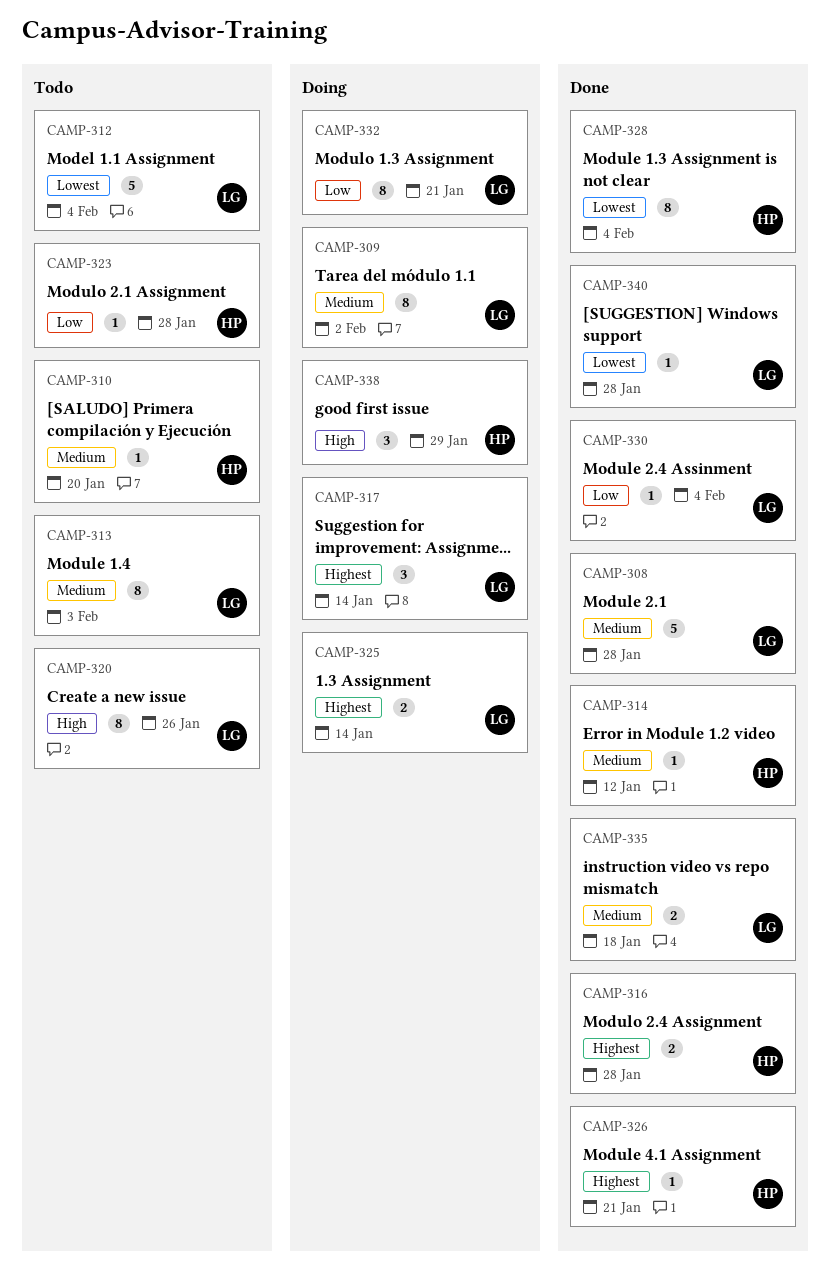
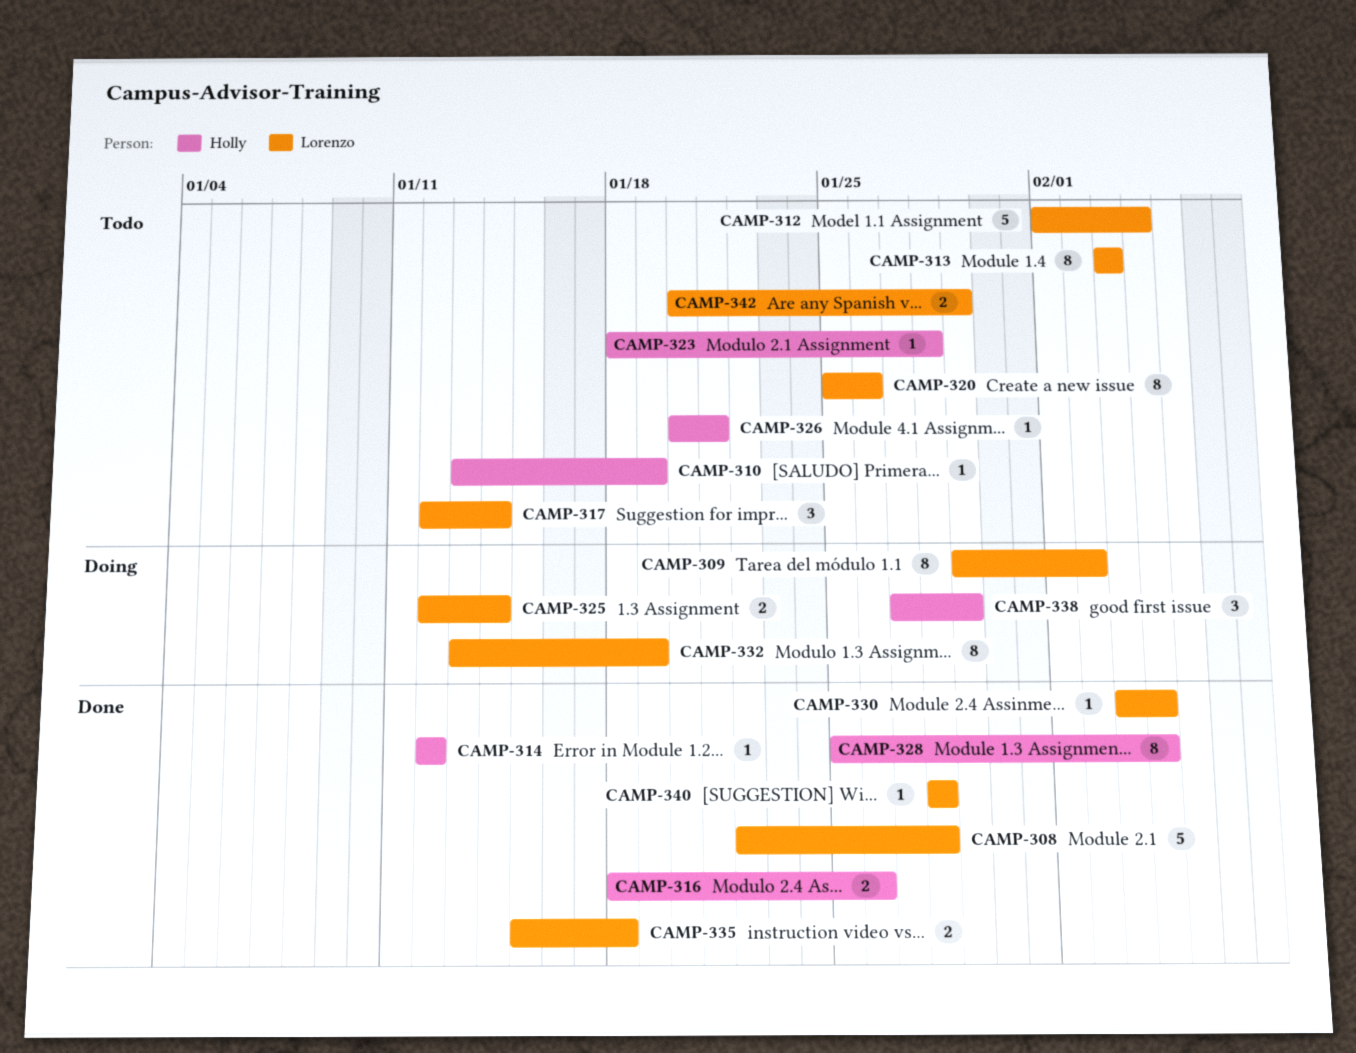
CAMP-310, due: Jan 20 -> Jan 19
CAMP-316, due: Jan 28 -> Jan 26
CAMP-317, status: Doing -> Todo
CAMP-326, status: Done -> Todo
CAMP-332, due: Jan 21 -> Jan 19
CAMP-342: none -> present

